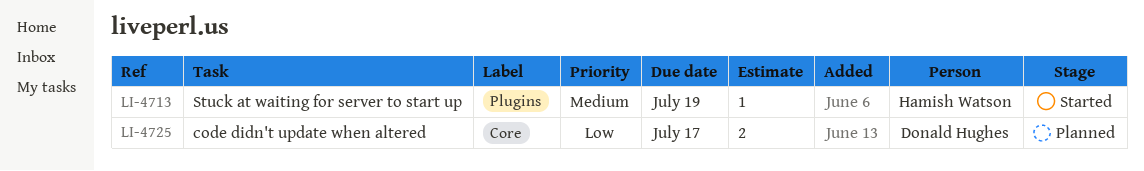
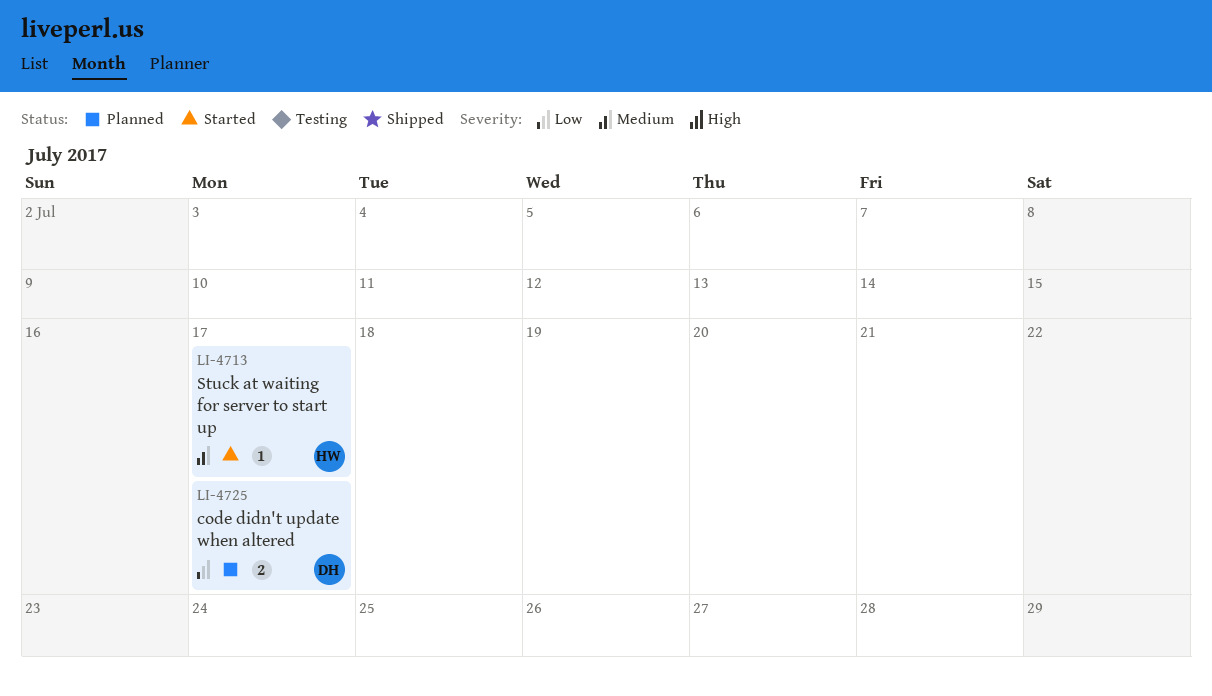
LI-4713, due: Jul 19 -> Jul 17

